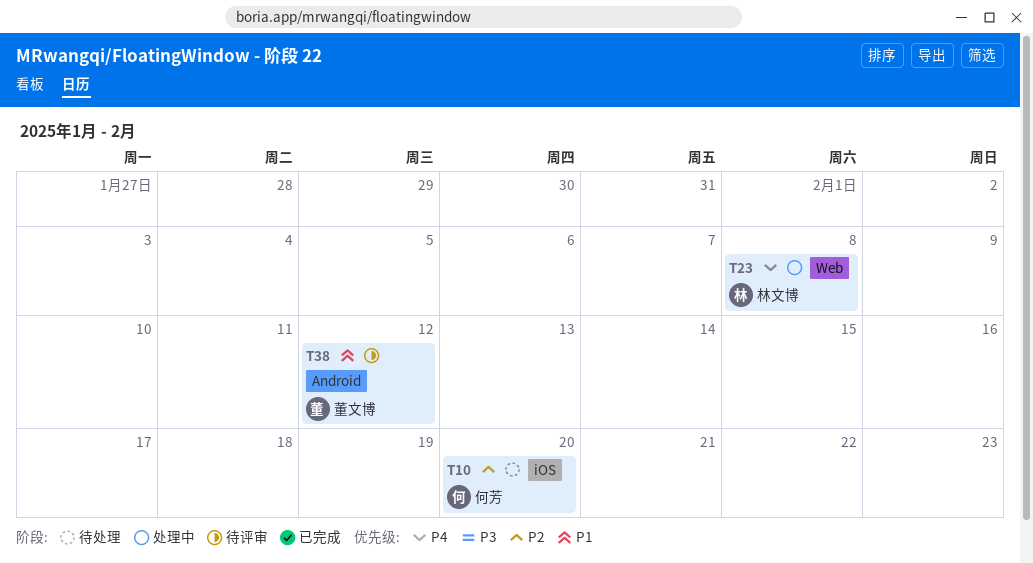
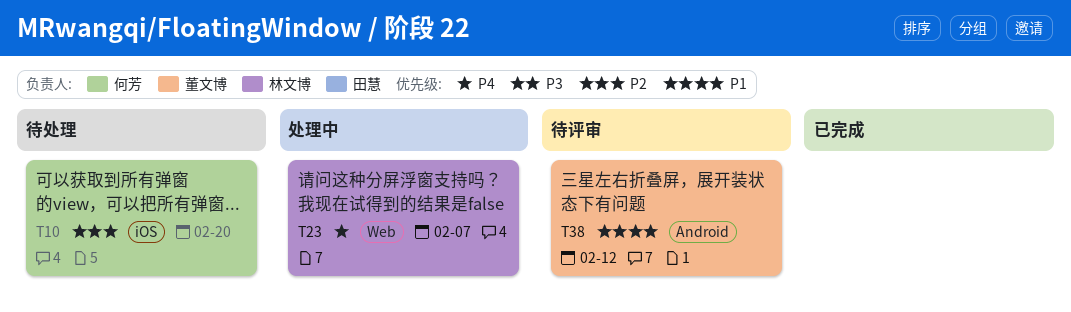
T23, due: Feb 8 -> Feb 7

